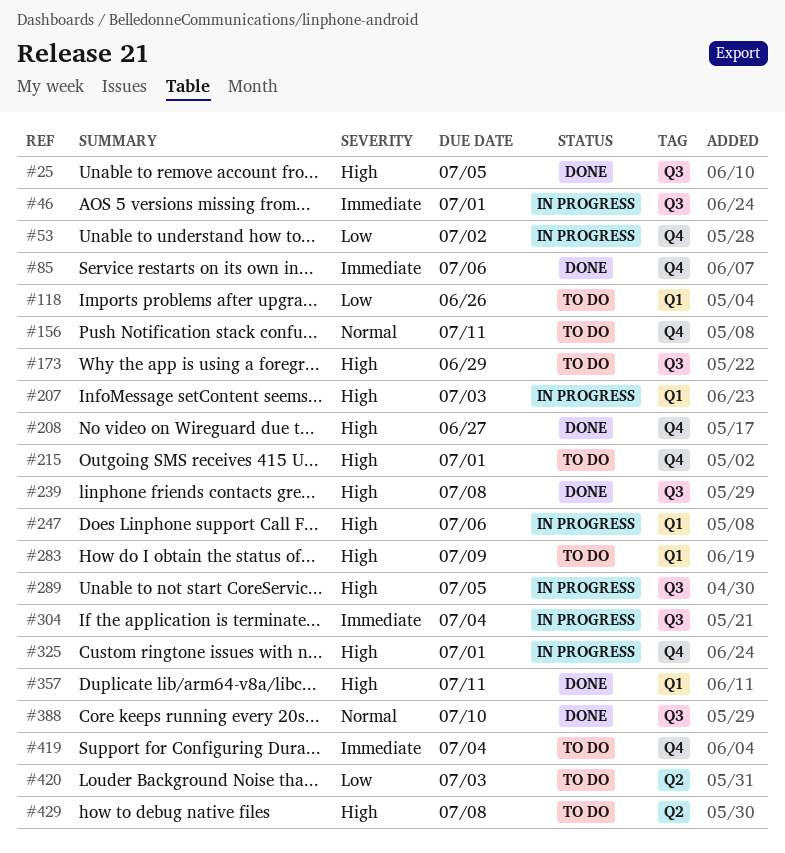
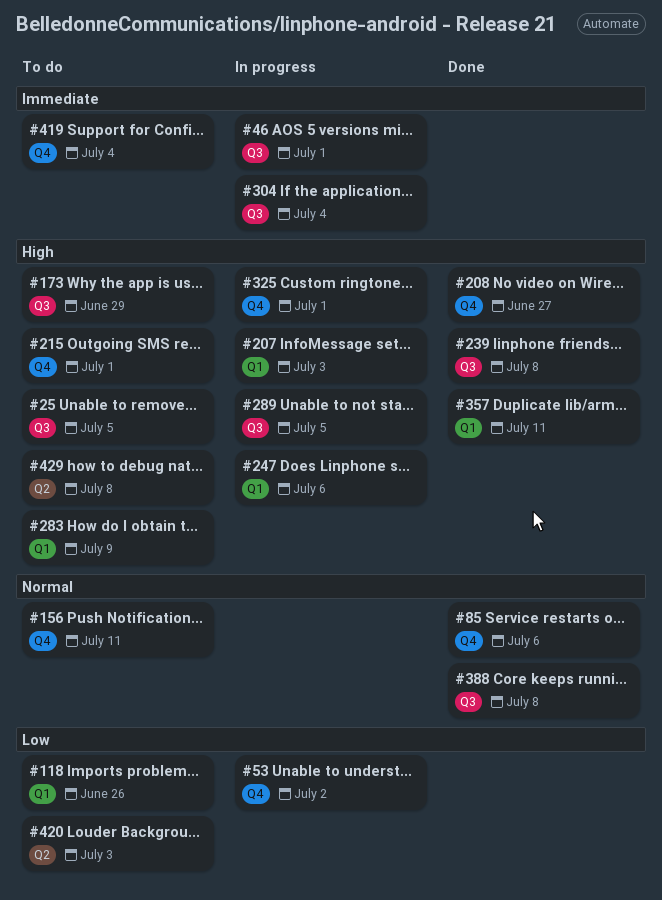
#25, status: Done -> To do
#85, priority: Immediate -> Normal
#388, due: Jul 10 -> Jul 8

